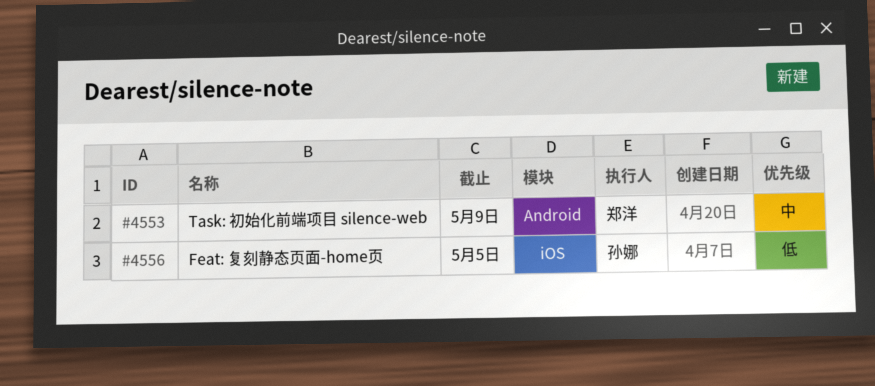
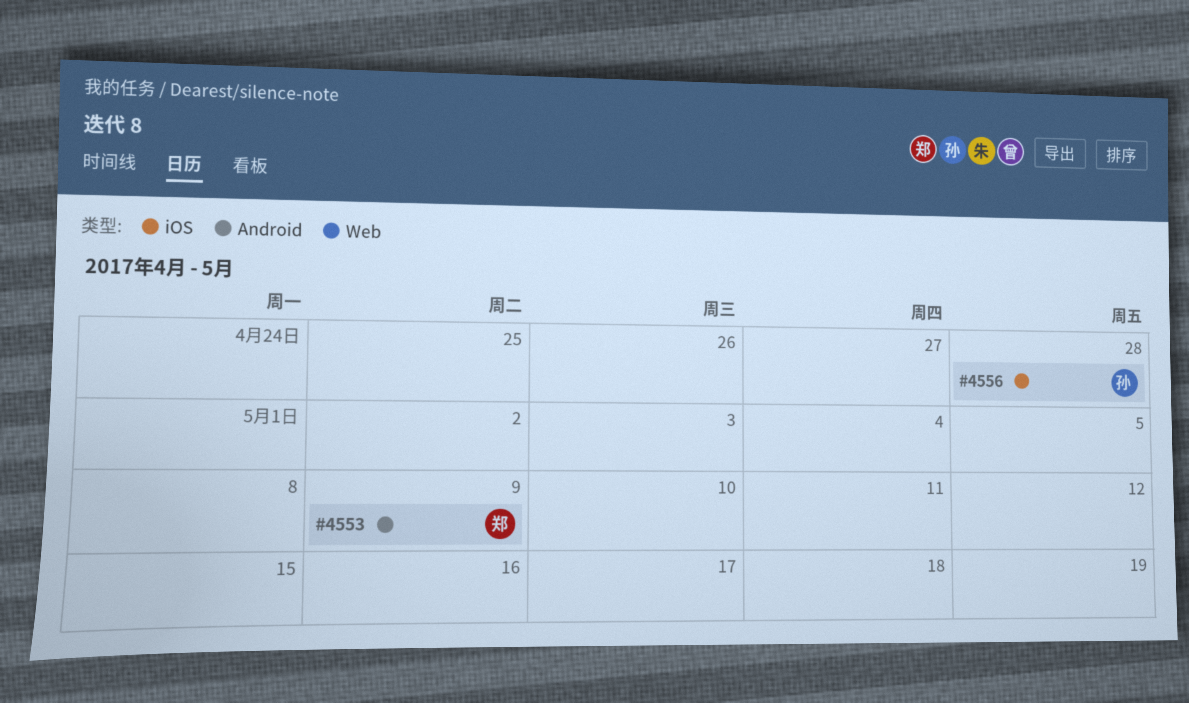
#4556, due: May 5 -> Apr 28

